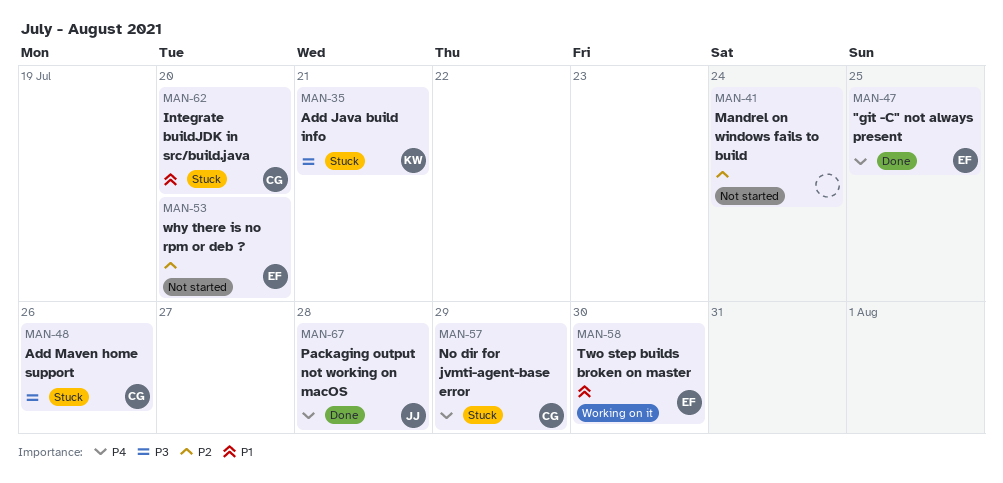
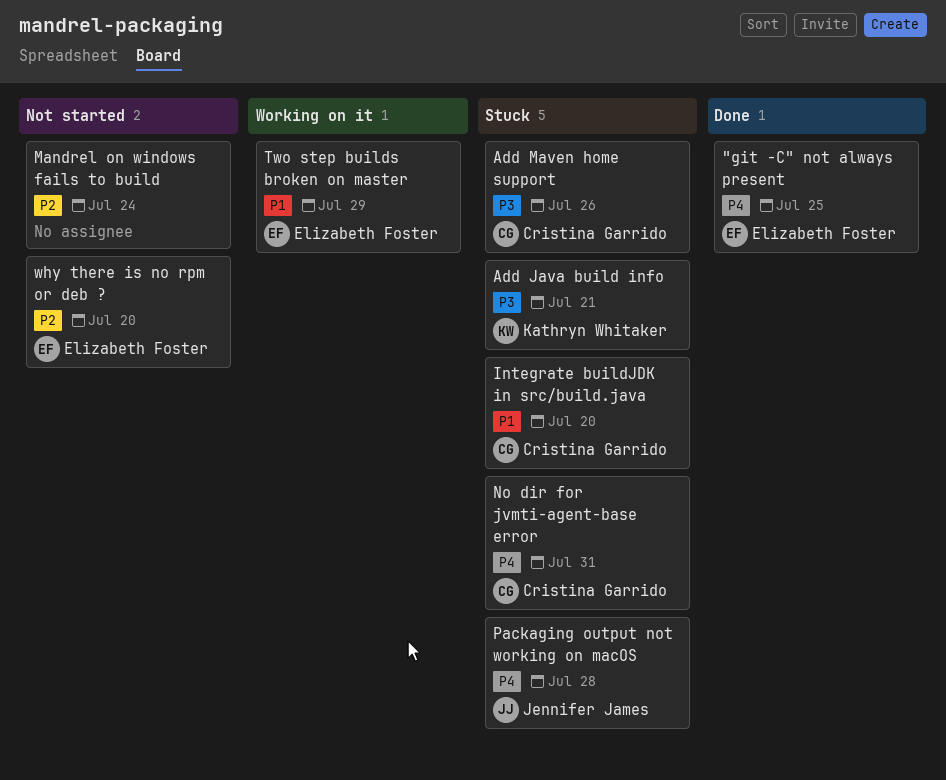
No dir for jvmti-agent-base error, due: Jul 29 -> Jul 31
Packaging output not working on macOS, status: Done -> Stuck
Two step builds broken on master, due: Jul 30 -> Jul 29

